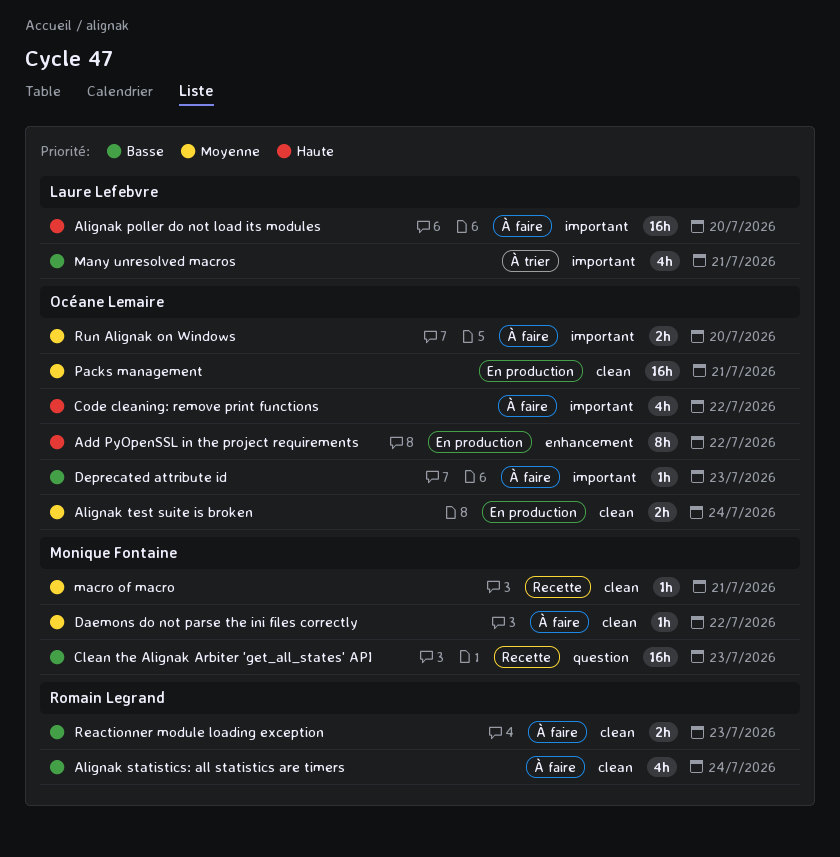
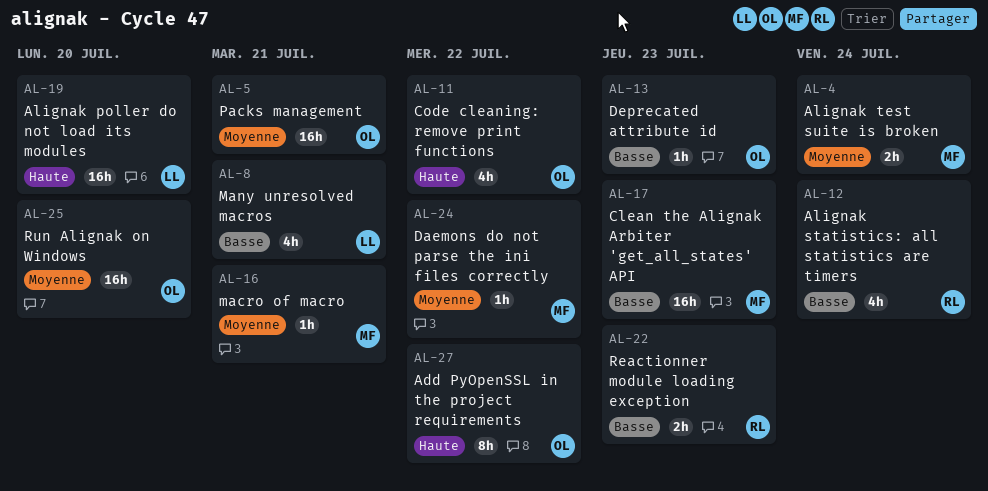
Alignak test suite is broken, owner: Océane Lemaire -> Monique Fontaine
Run Alignak on Windows, estimate: 2h -> 16h

